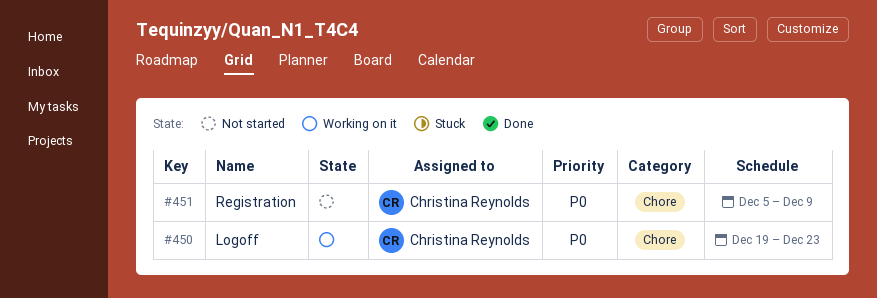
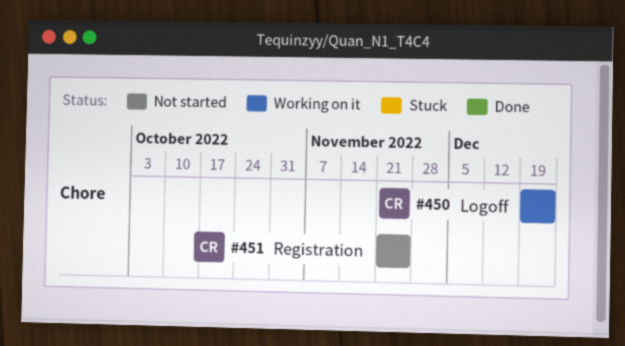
#451, start: Dec 5 -> Nov 21
#451, due: Dec 9 -> Nov 25

